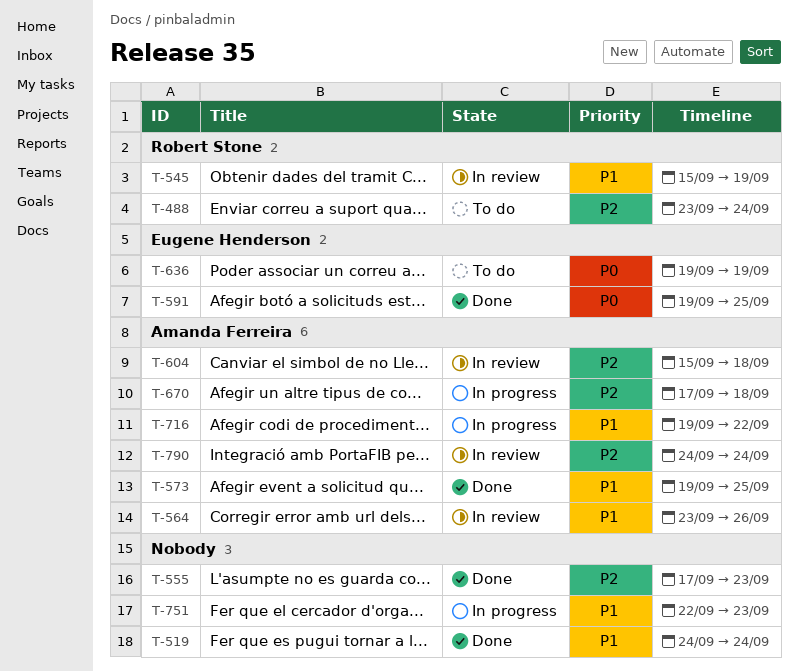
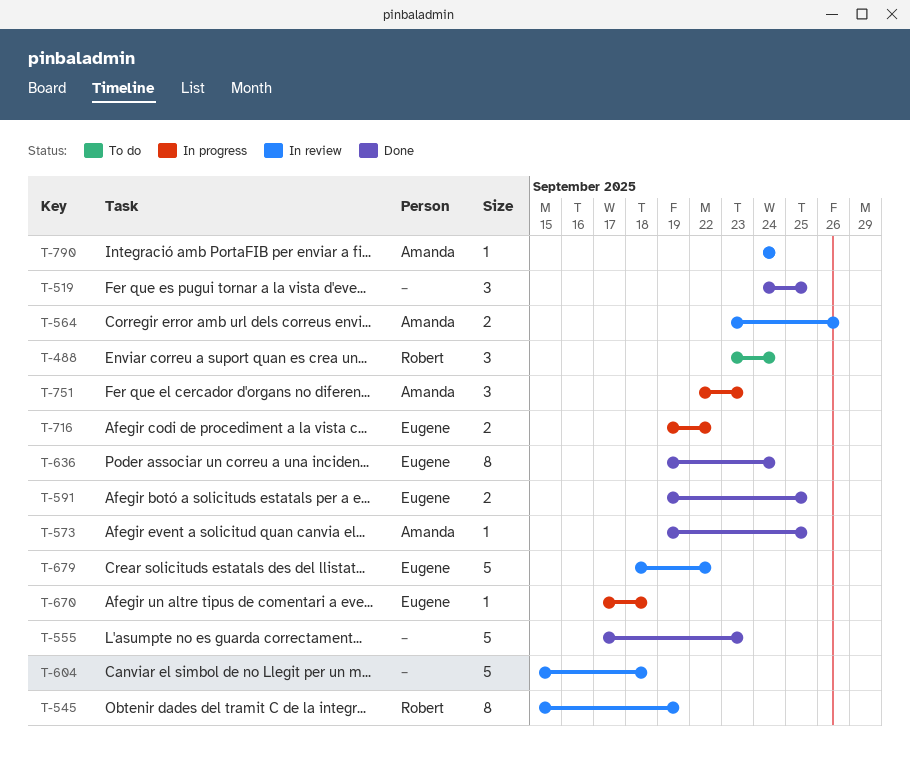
T-519, due: Sep 24 -> Sep 25
T-604, owner: Amanda Ferreira -> none
T-636, status: To do -> Done
T-636, due: Sep 19 -> Sep 24
T-670, owner: Amanda Ferreira -> Eugene Henderson
T-679: none -> present
T-716, owner: Amanda Ferreira -> Eugene Henderson
T-751, owner: none -> Amanda Ferreira

